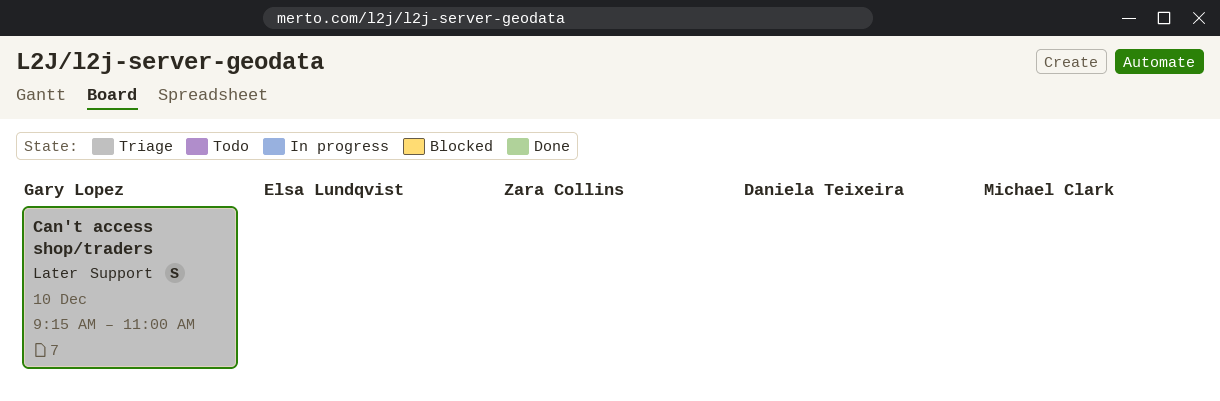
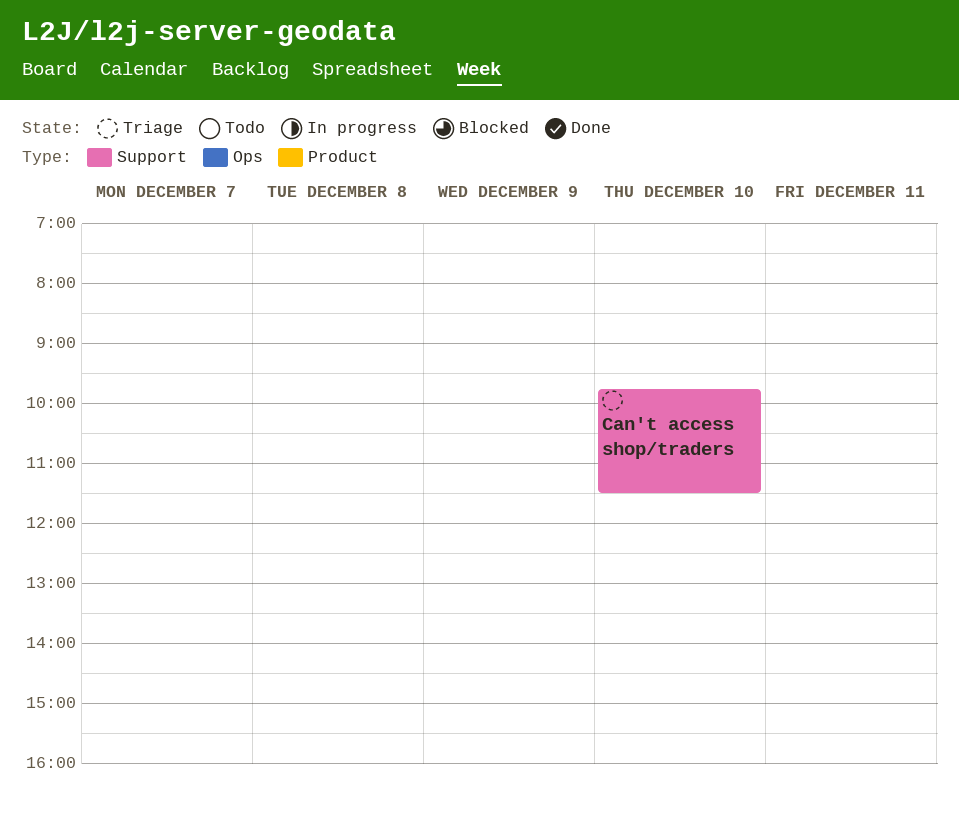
Can't access shop/traders, begins: 09:15 -> 09:45
Can't access shop/traders, ends: 11:00 -> 11:30

